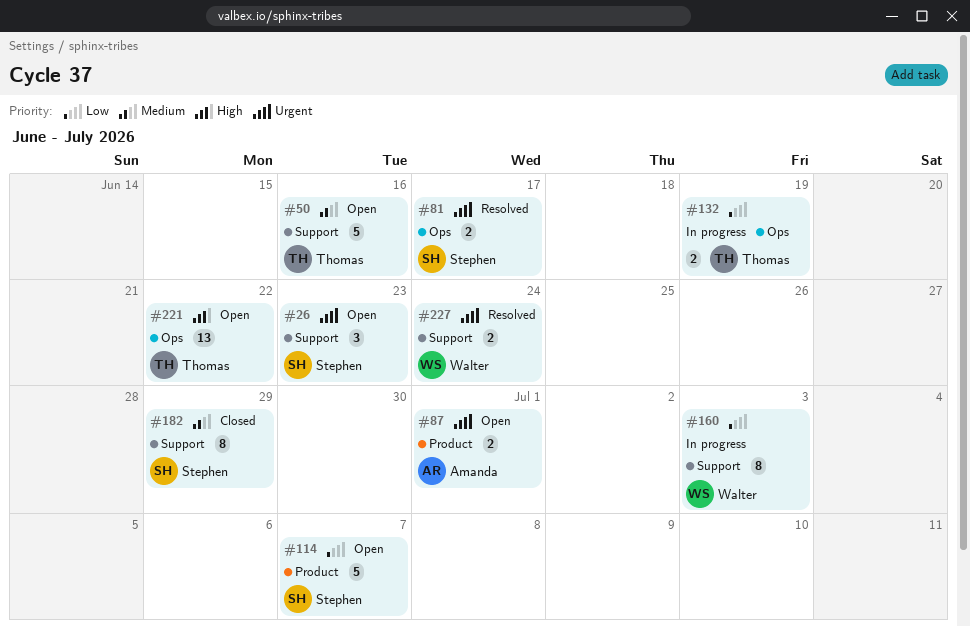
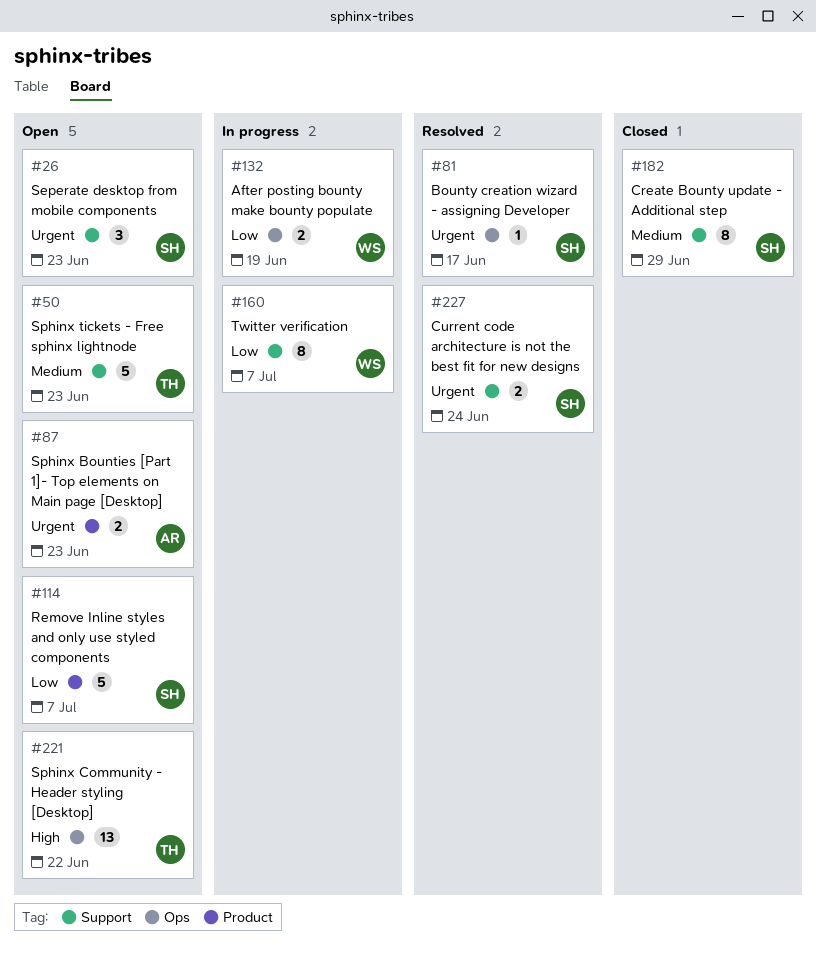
#50, due: Jun 16 -> Jun 23
#81, estimate: 2 -> 1
#87, due: Jul 1 -> Jun 23
#132, owner: Thomas -> Walter
#160, due: Jul 3 -> Jul 7
#227, owner: Walter -> Stephen

